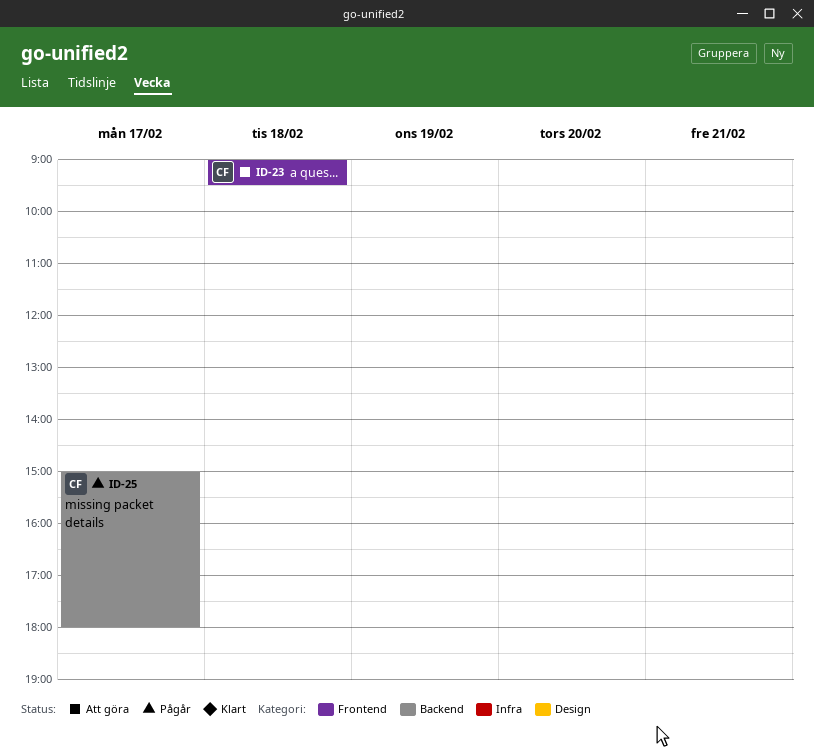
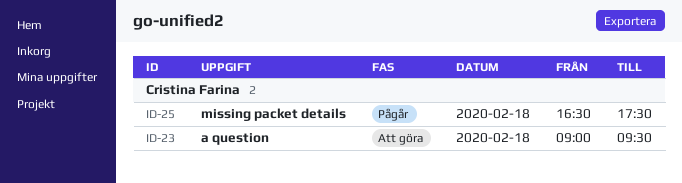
ID-25, day: Feb 17 -> Feb 18
ID-25, begins: 15:00 -> 16:30
ID-25, ends: 18:00 -> 17:30

